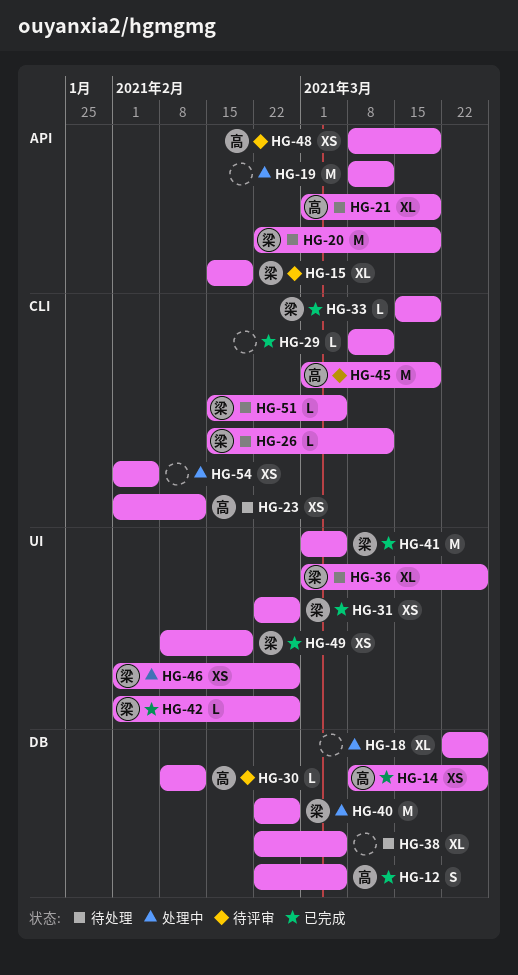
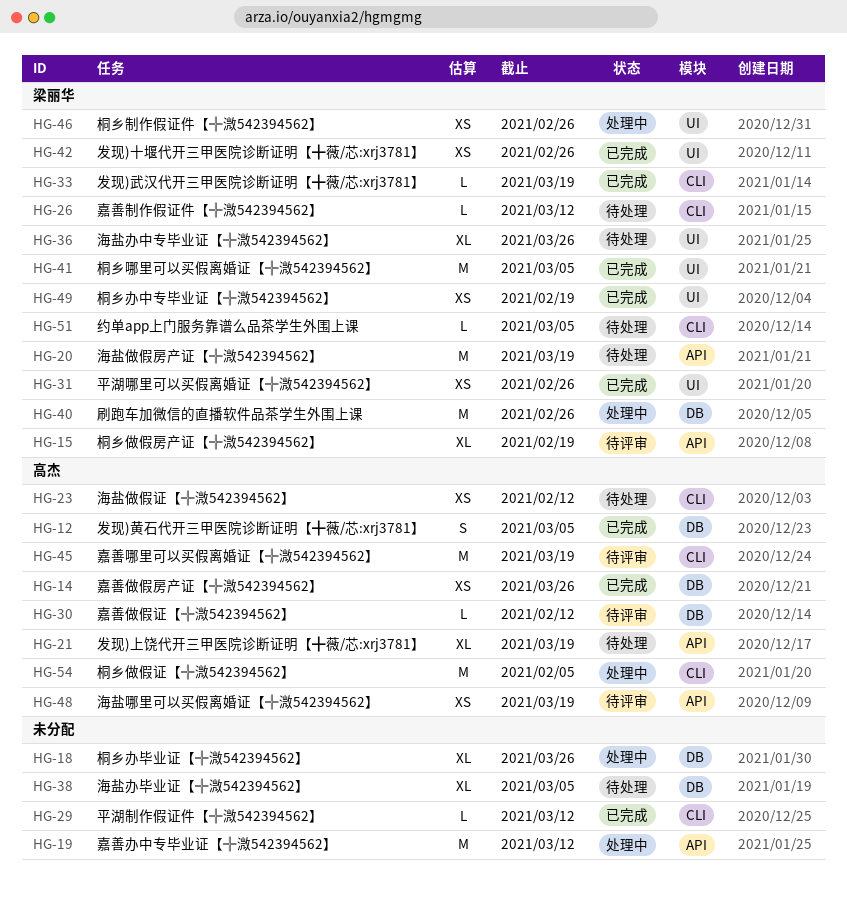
HG-42, estimate: L -> XS
HG-54, owner: none -> 高杰
HG-54, estimate: XS -> M

